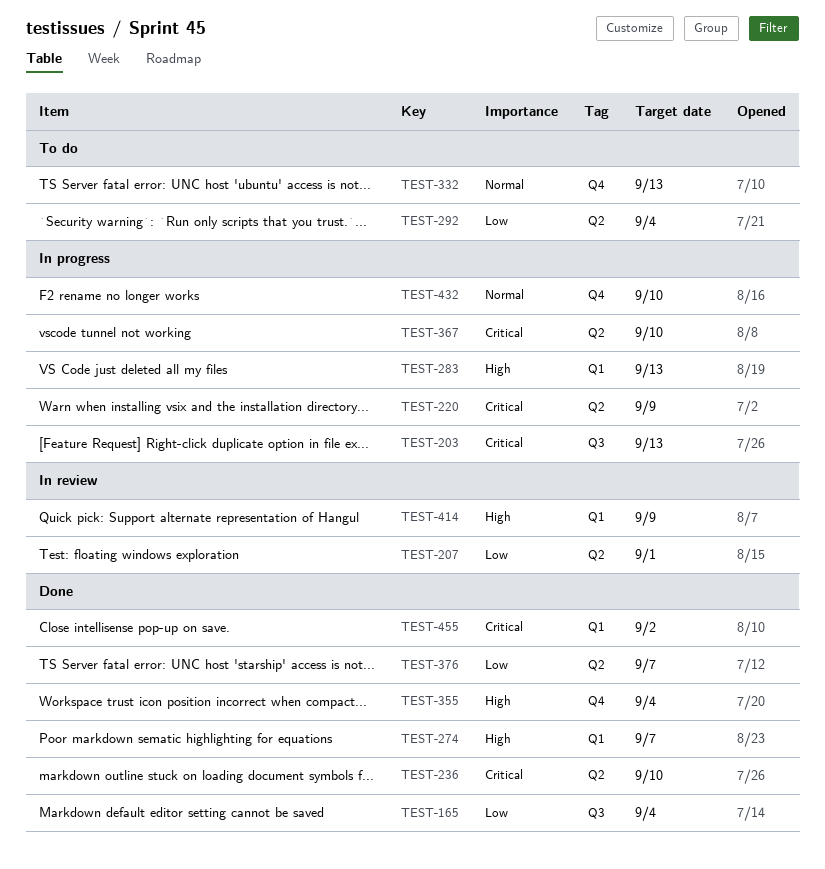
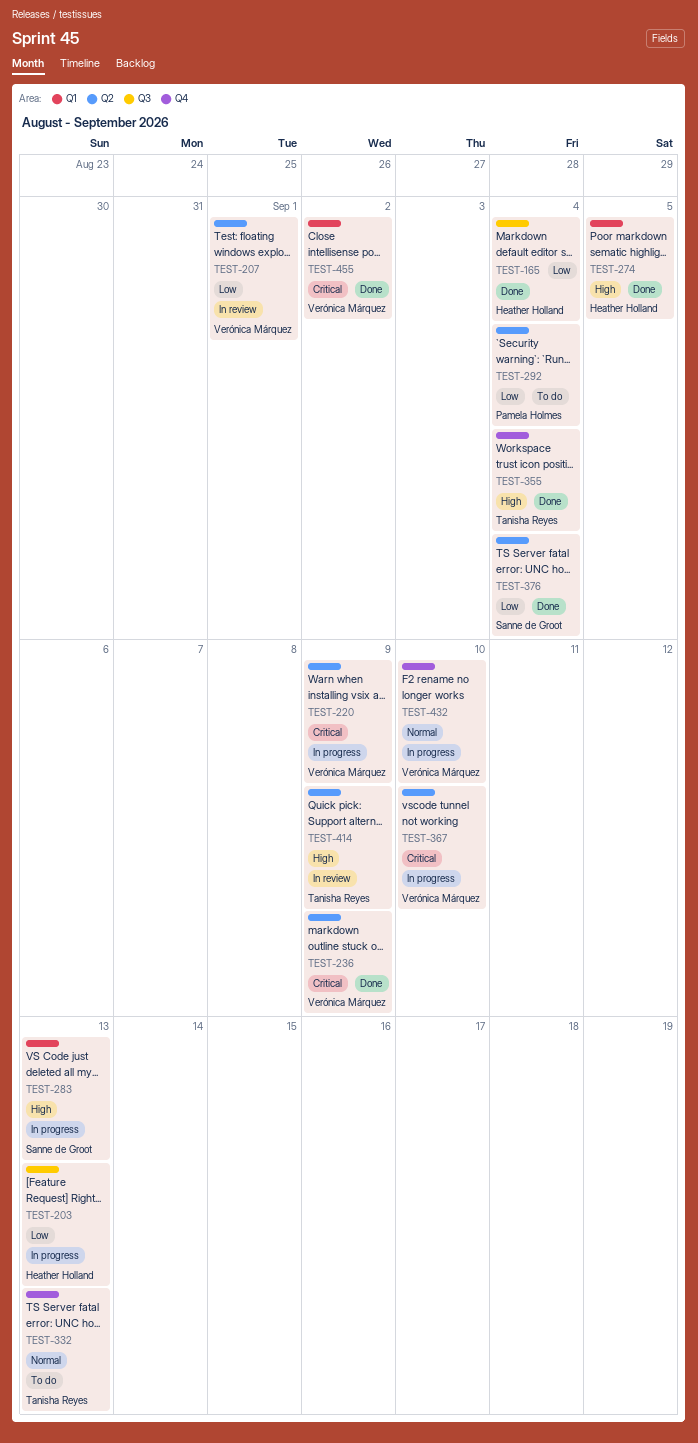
TEST-203, priority: Critical -> Low
TEST-236, due: Sep 10 -> Sep 9
TEST-274, due: Sep 7 -> Sep 5
TEST-376, due: Sep 7 -> Sep 4
TEST-414, label: Q1 -> Q2

